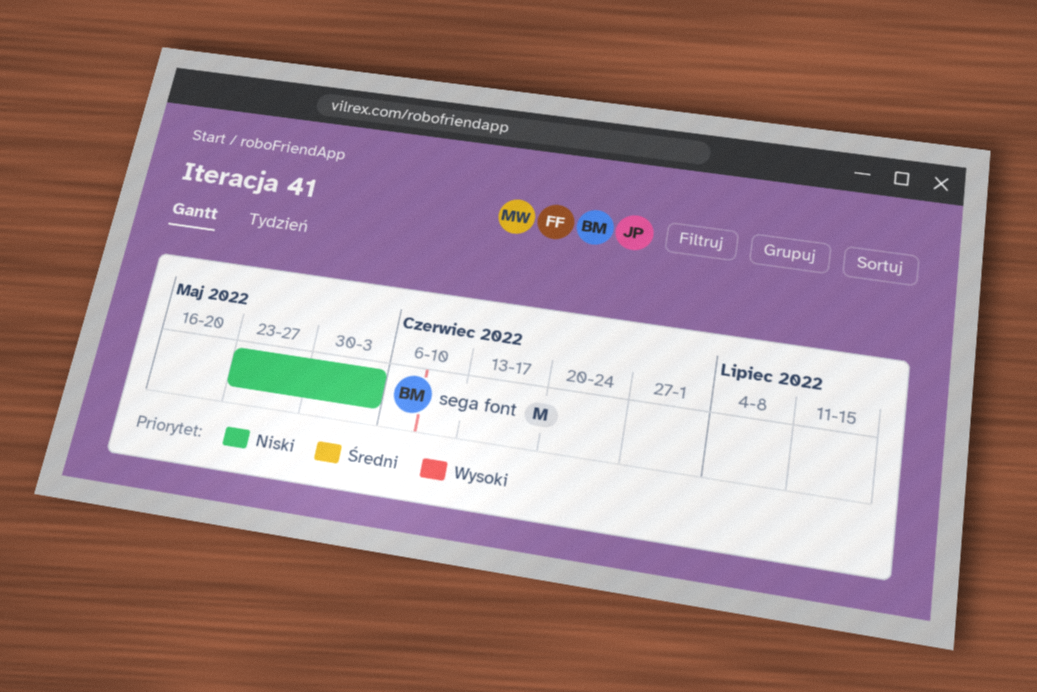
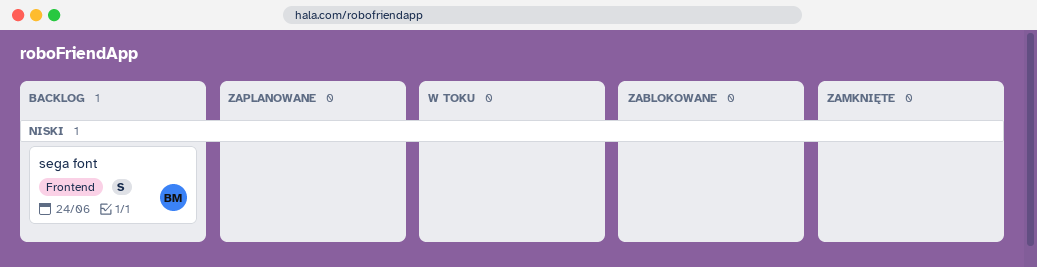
sega font, estimate: M -> S
sega font, due: Jun 3 -> Jun 24

